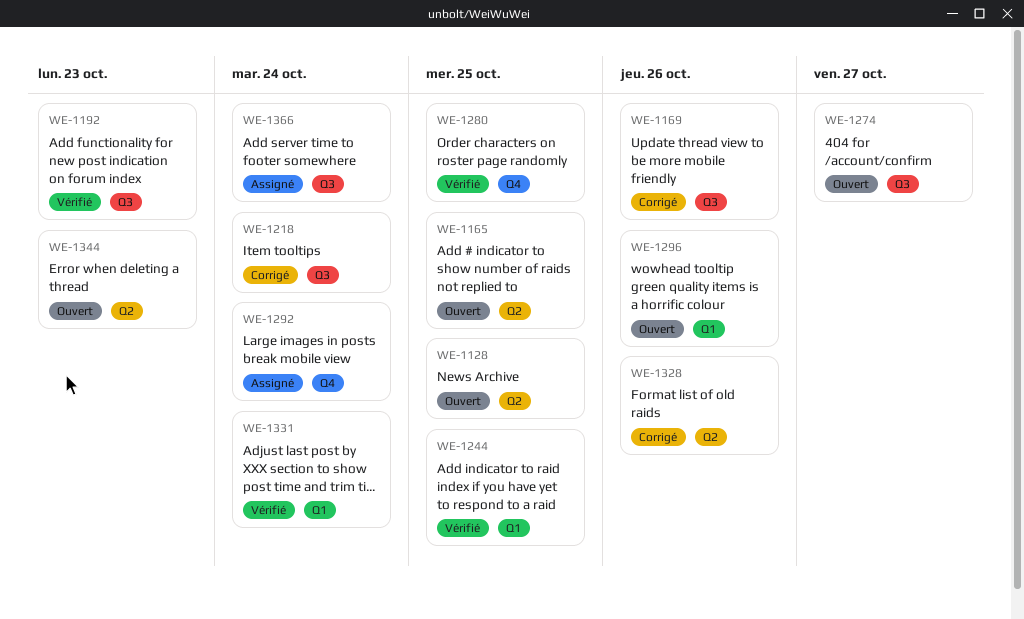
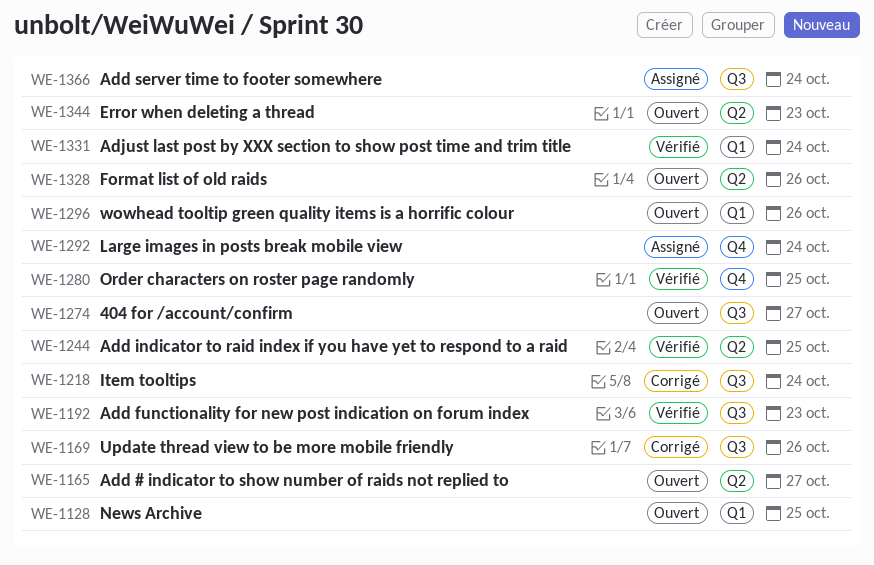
WE-1128, label: Q2 -> Q1
WE-1165, due: Oct 25 -> Oct 27
WE-1244, label: Q1 -> Q2
WE-1328, status: Corrigé -> Ouvert

